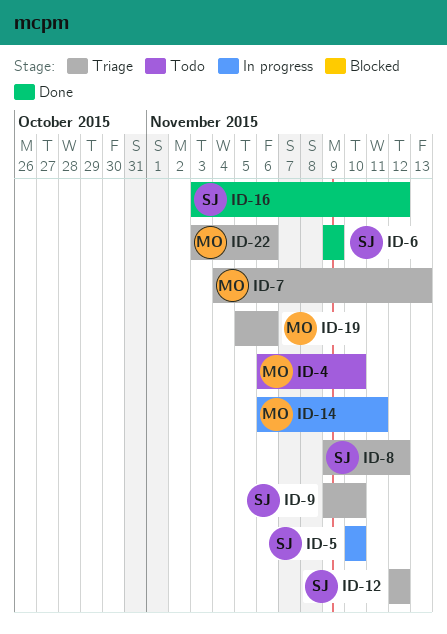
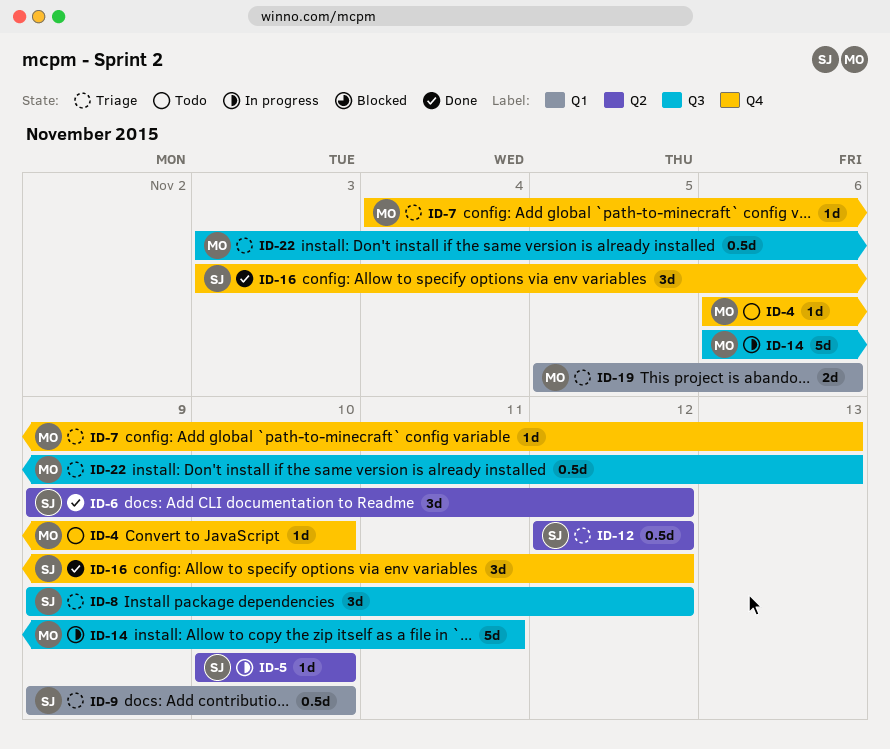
ID-6, due: Nov 9 -> Nov 12
ID-22, due: Nov 6 -> Nov 13

